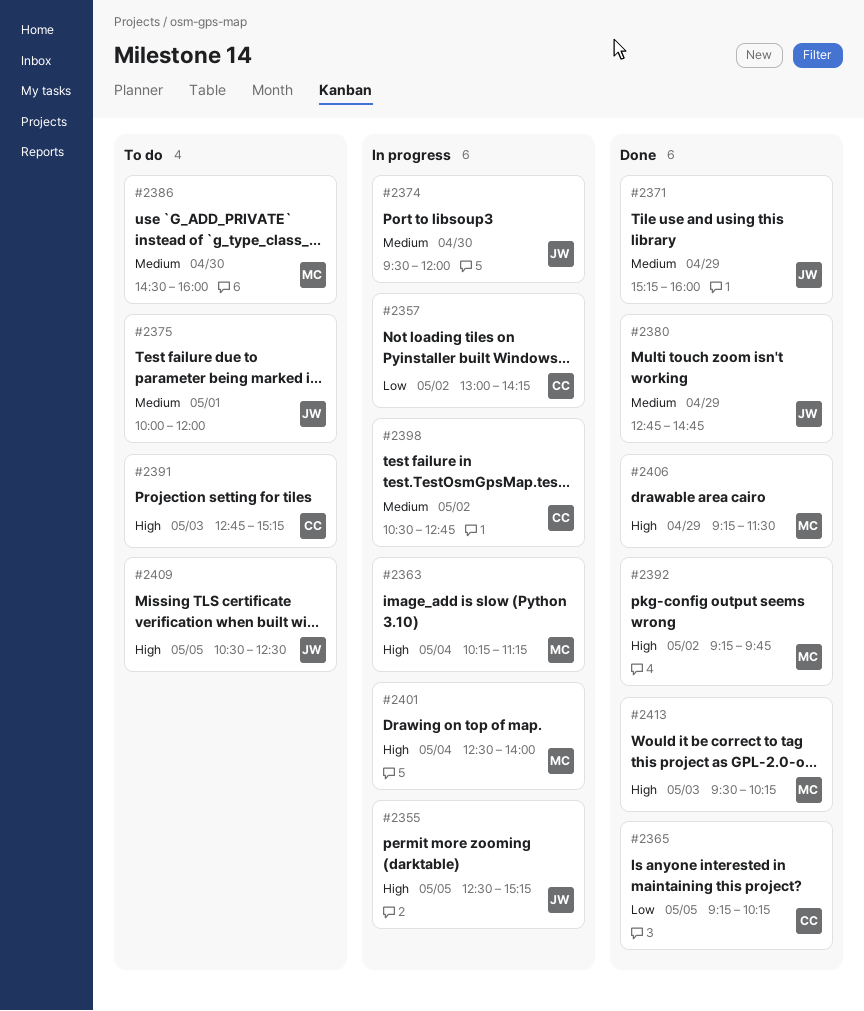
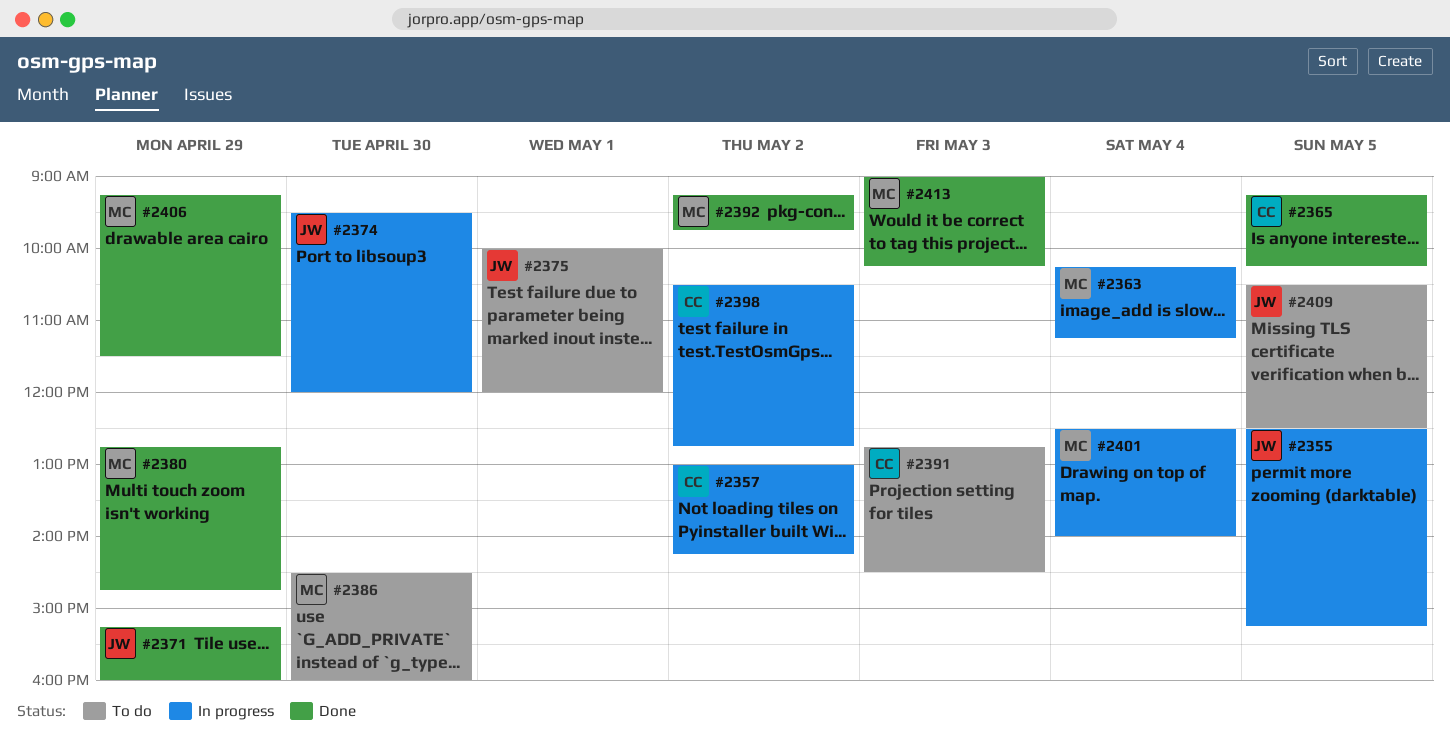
#2380, owner: JW -> MC
#2391, ends: 15:15 -> 14:30
#2413, begins: 09:30 -> 09:00

